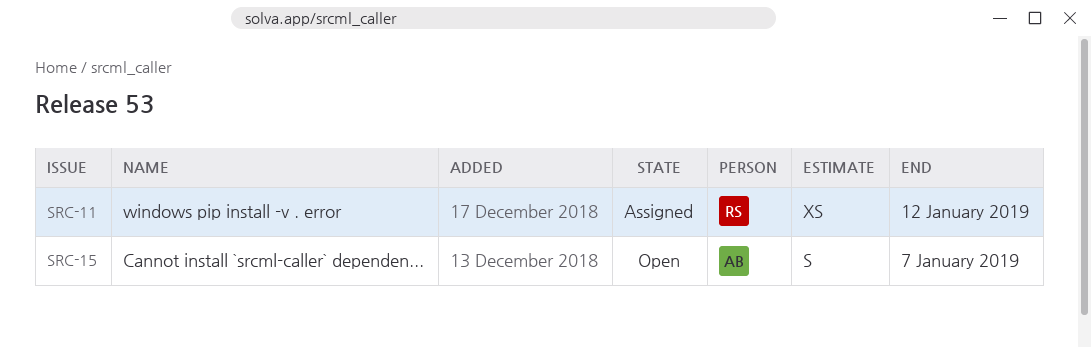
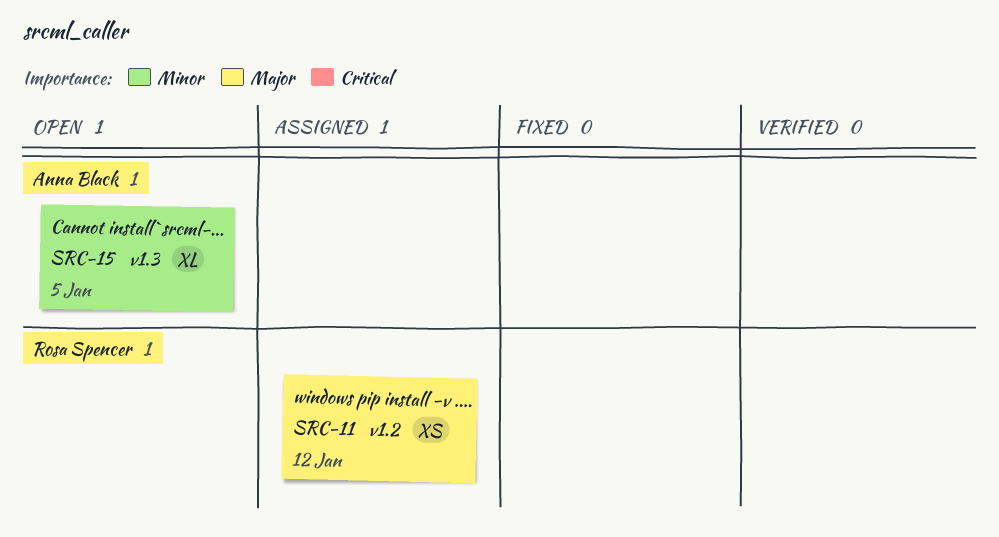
SRC-15, estimate: S -> XL
SRC-15, due: Jan 7 -> Jan 5

